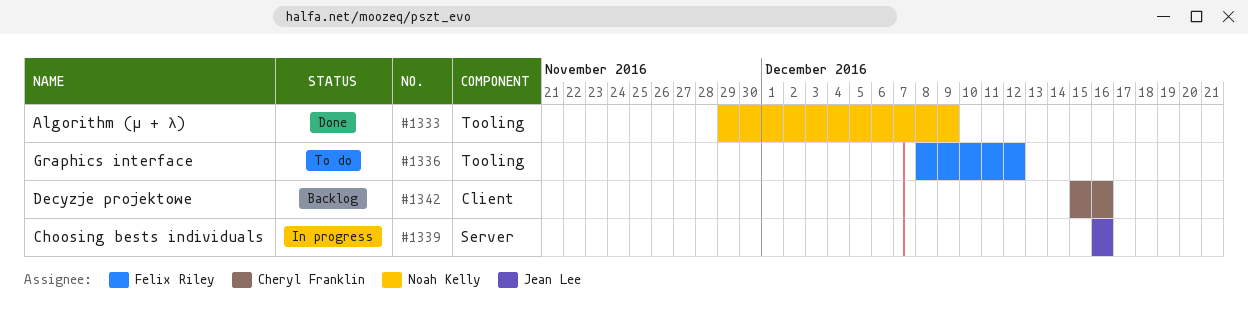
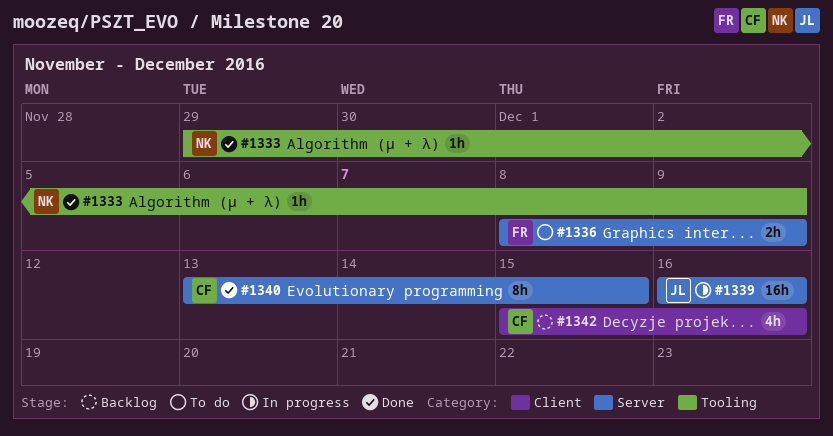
#1336, label: Tooling -> Server
#1336, due: Dec 12 -> Dec 9
#1340: none -> present

